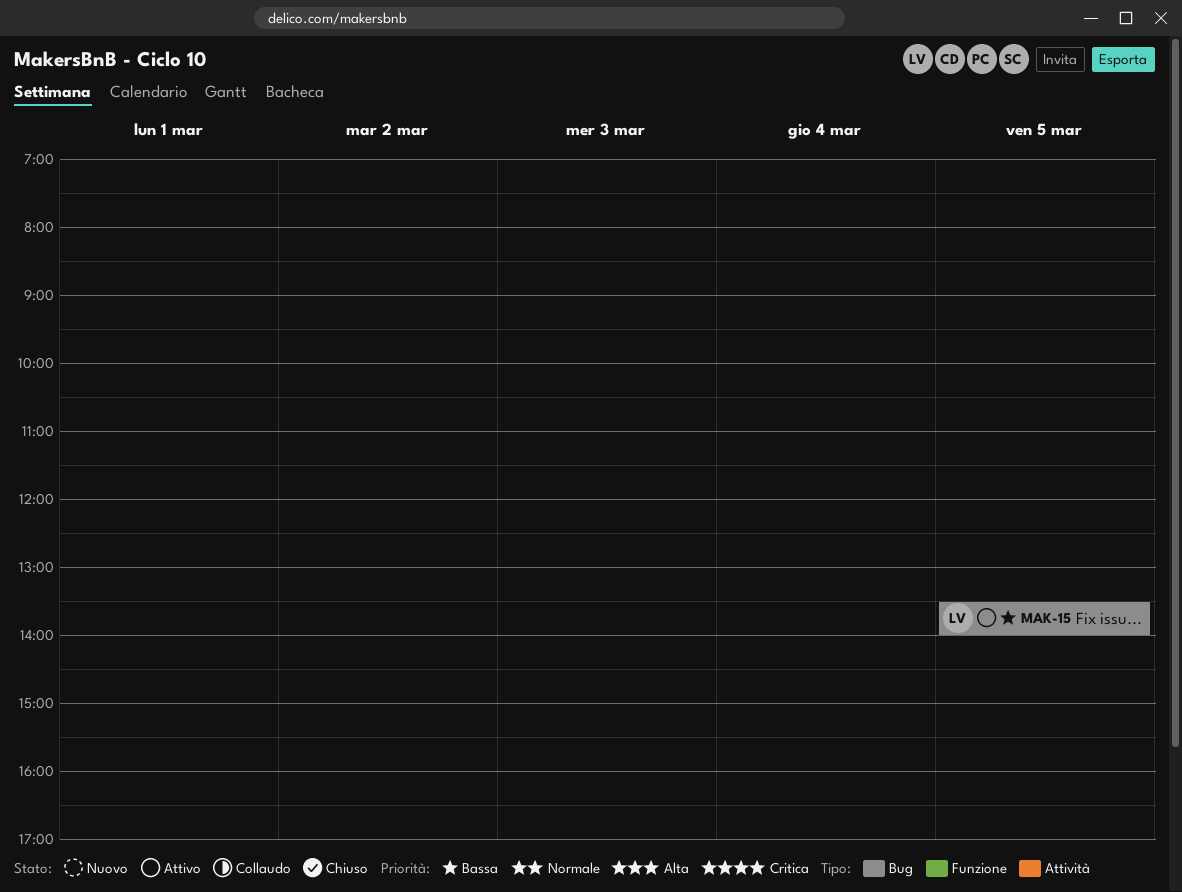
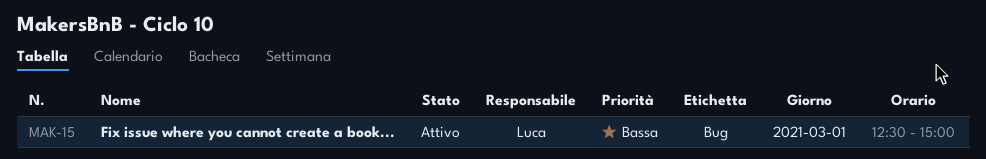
MAK-15, day: Mar 5 -> Mar 1
MAK-15, begins: 13:30 -> 12:30
MAK-15, ends: 14:00 -> 15:00

